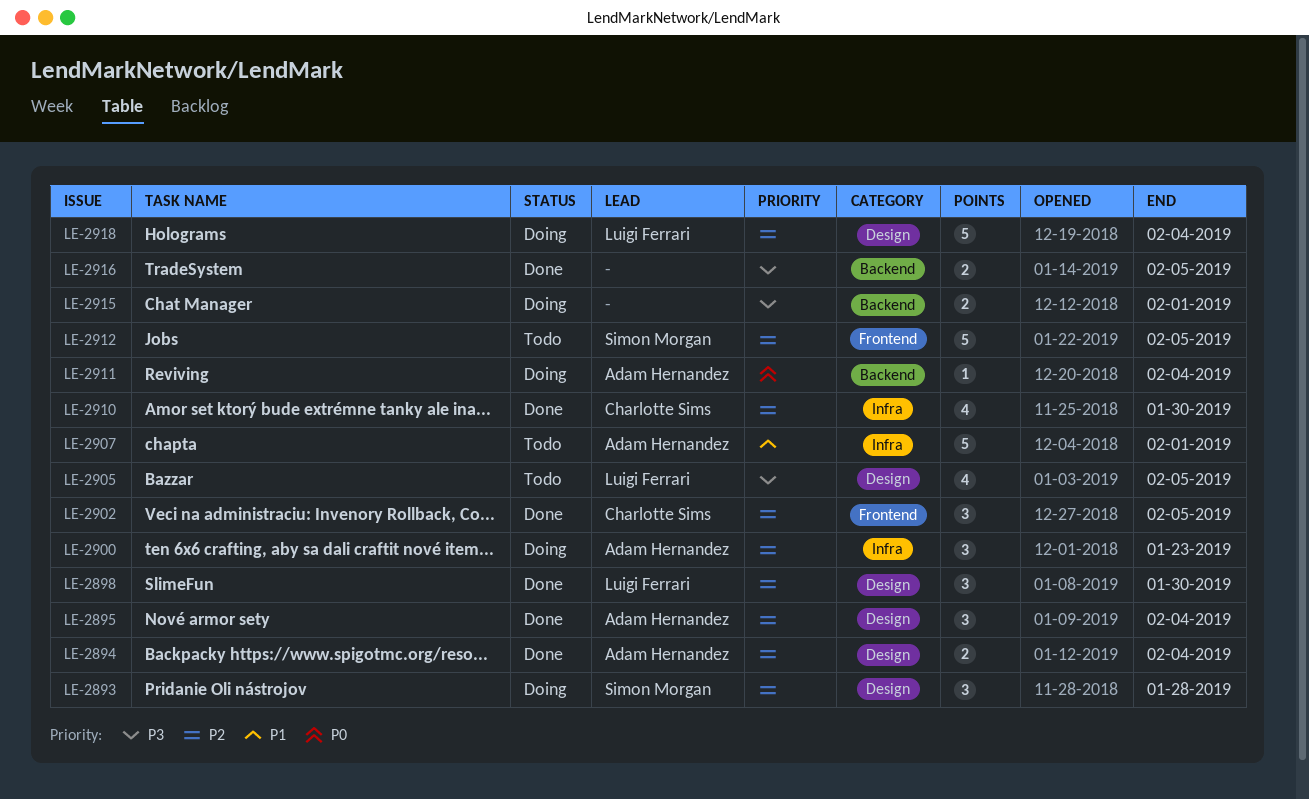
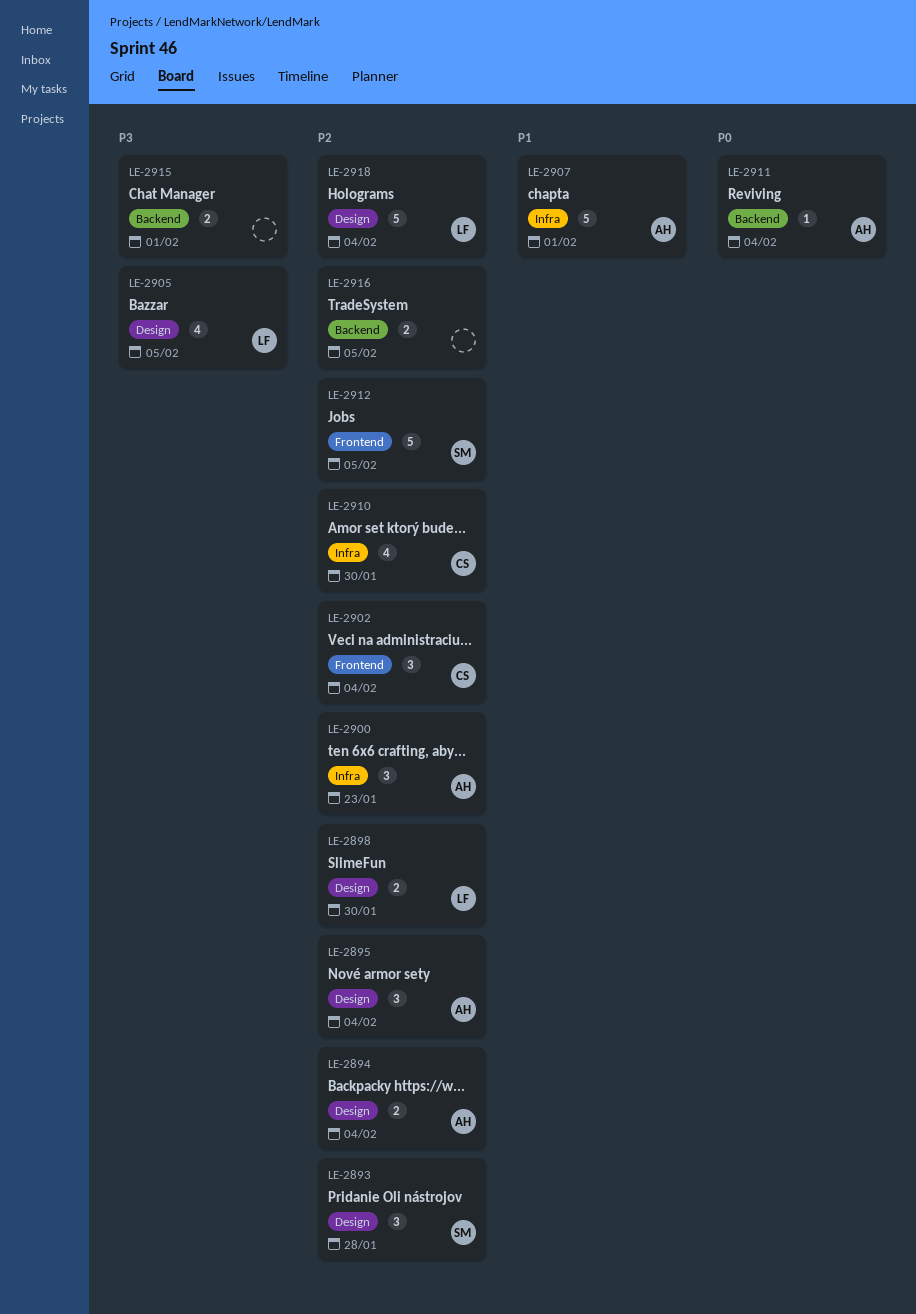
LE-2898, estimate: 3 -> 2
LE-2902, due: Feb 5 -> Feb 4
LE-2916, priority: P3 -> P2

